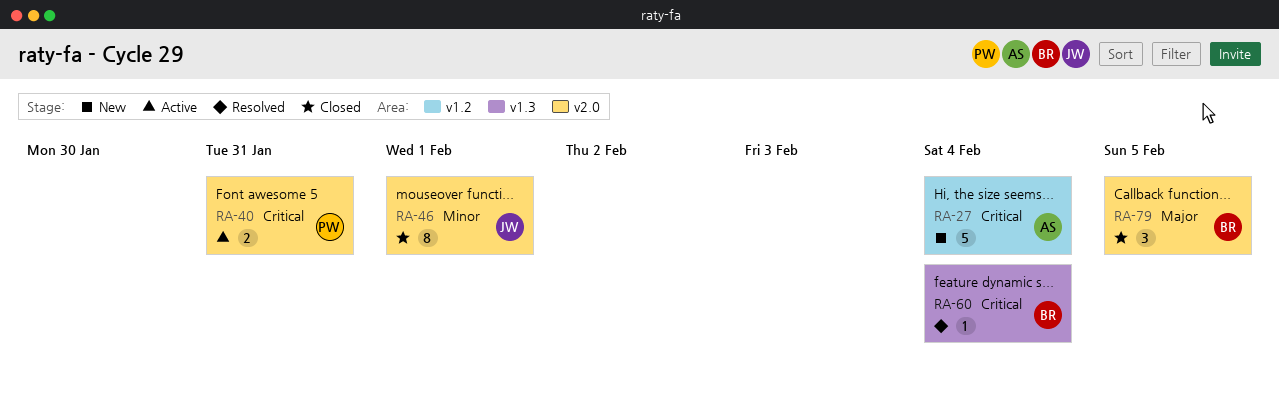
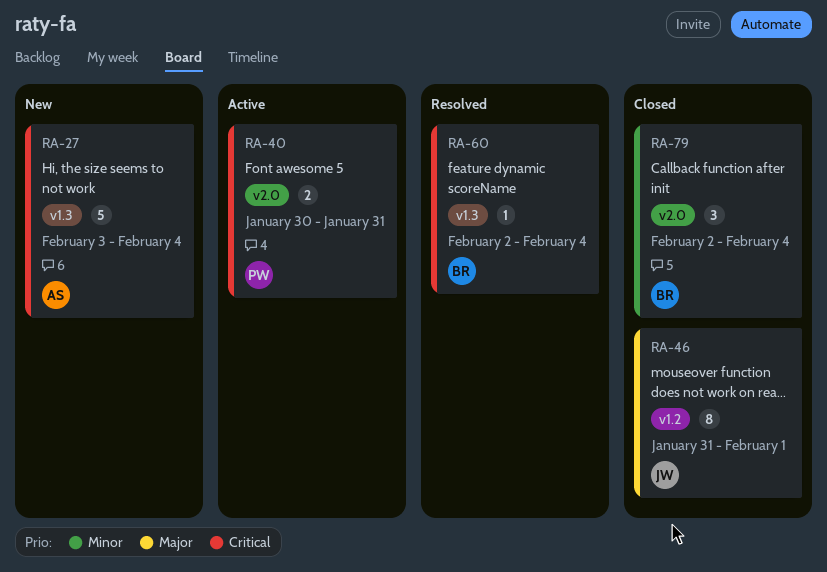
RA-27, label: v1.2 -> v1.3
RA-46, priority: Minor -> Major
RA-46, label: v2.0 -> v1.2
RA-79, priority: Major -> Minor
RA-79, due: Feb 5 -> Feb 4

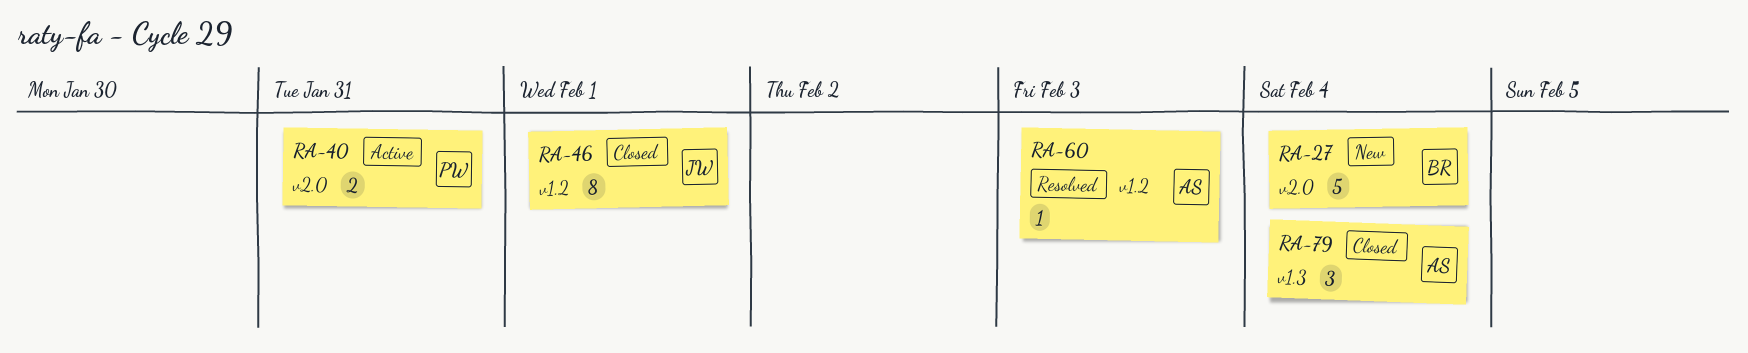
RA-27, owner: AS -> BR
RA-27, label: v1.3 -> v2.0
RA-60, owner: BR -> AS
RA-60, label: v1.3 -> v1.2
RA-60, due: Feb 4 -> Feb 3
RA-79, owner: BR -> AS
RA-79, label: v2.0 -> v1.3

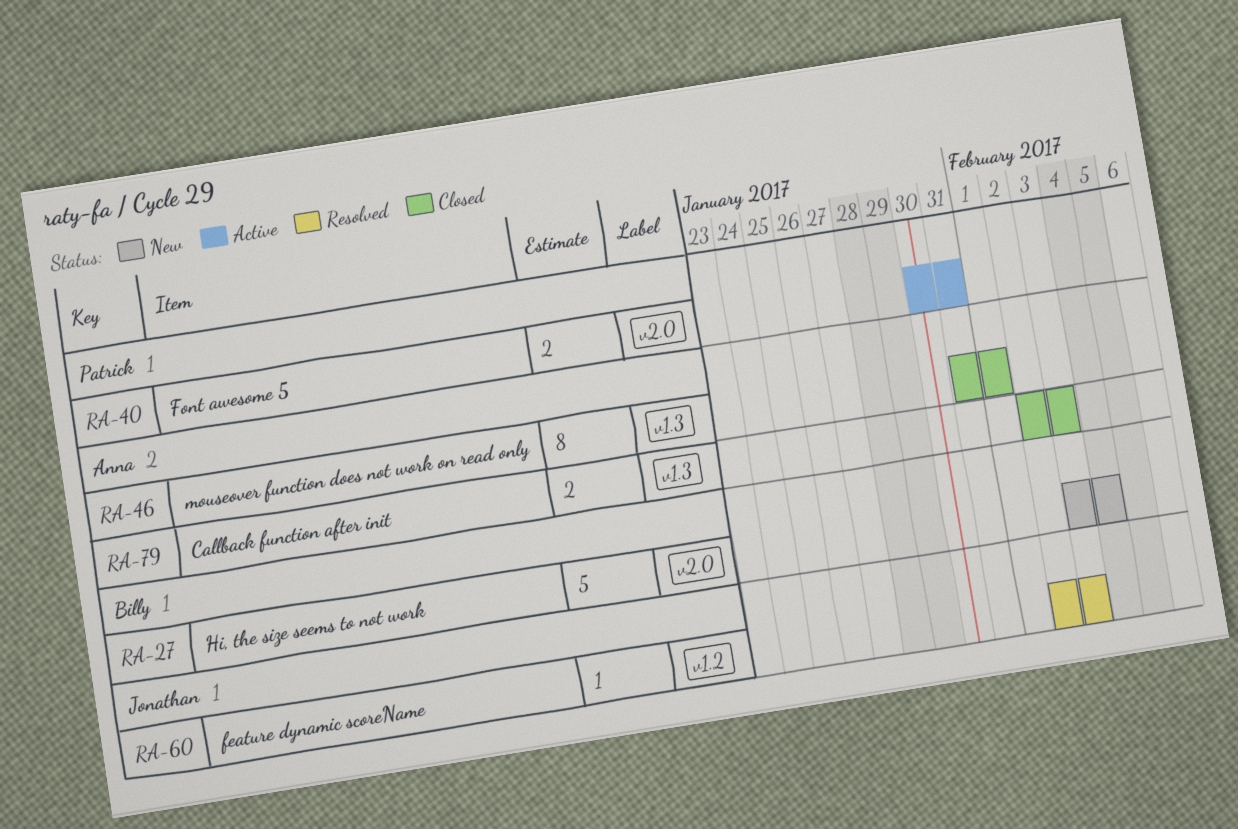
RA-46, owner: Jonathan -> Anna
RA-46, label: v1.2 -> v1.3
RA-60, owner: Anna -> Jonathan
RA-79, estimate: 3 -> 2
RA-79, due: Feb 4 -> Feb 3

